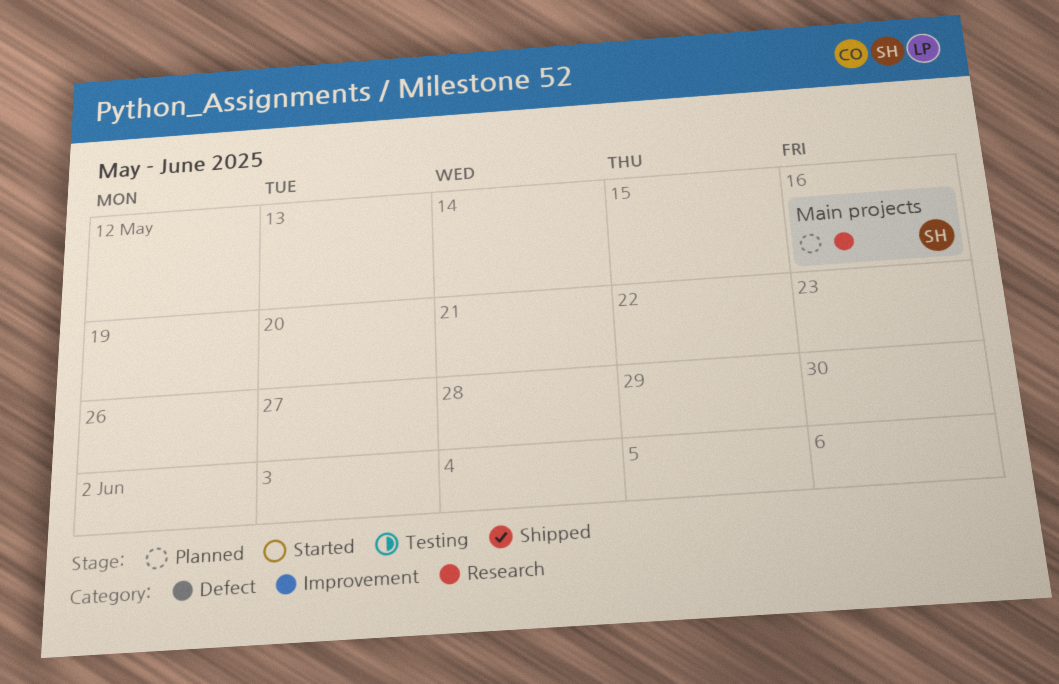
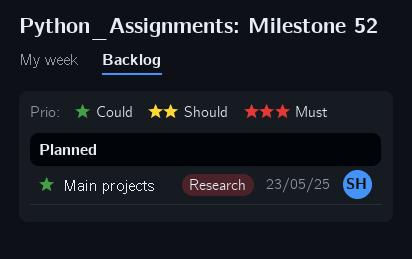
Main projects, due: May 16 -> May 23

